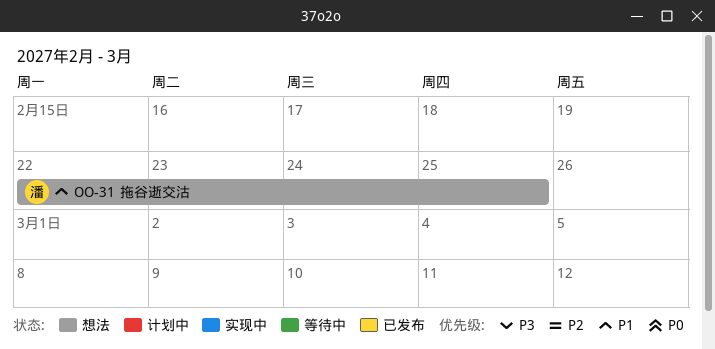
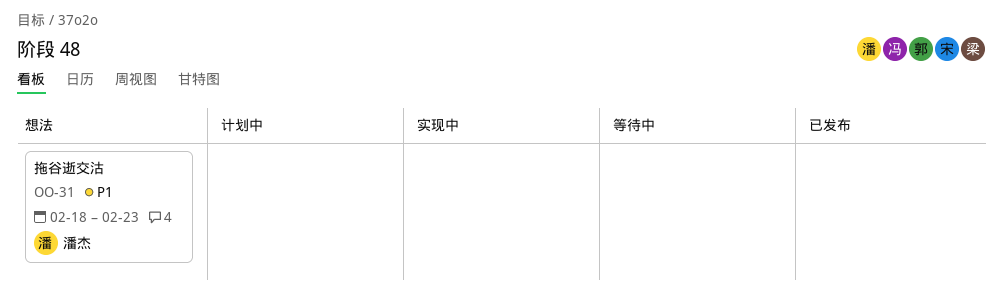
OO-31, start: Feb 22 -> Feb 18
OO-31, due: Feb 25 -> Feb 23

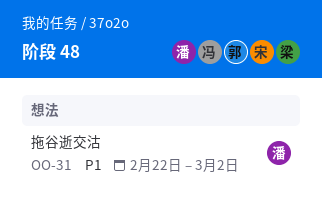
OO-31, start: Feb 18 -> Feb 22
OO-31, due: Feb 23 -> Mar 2

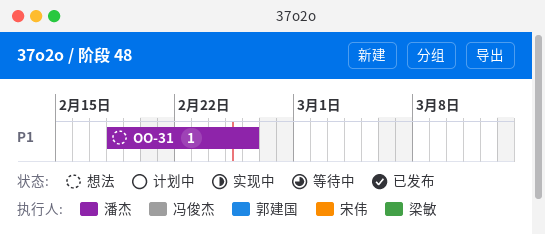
OO-31, start: Feb 22 -> Feb 18
OO-31, due: Mar 2 -> Feb 26

